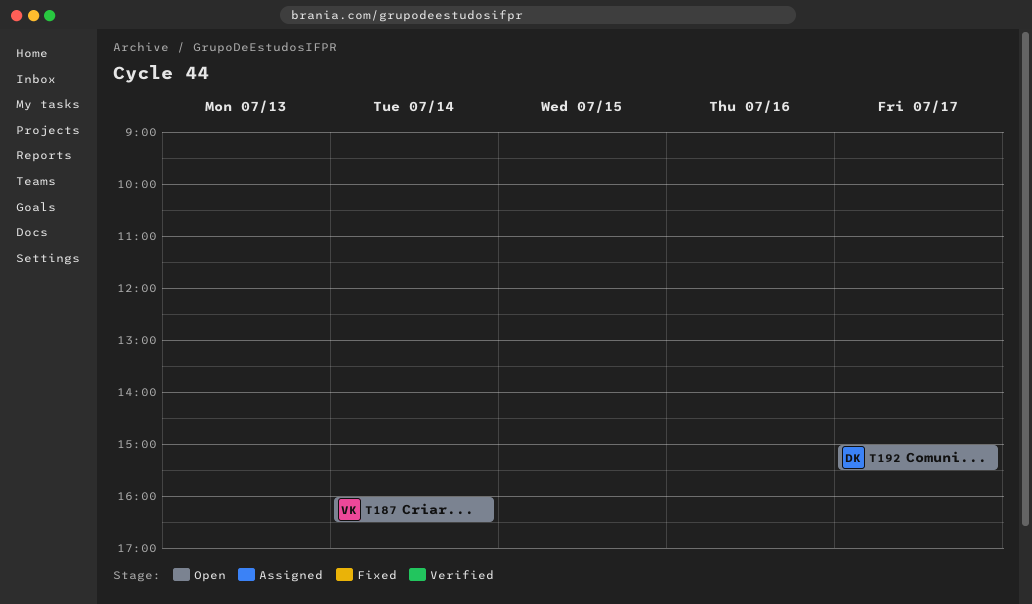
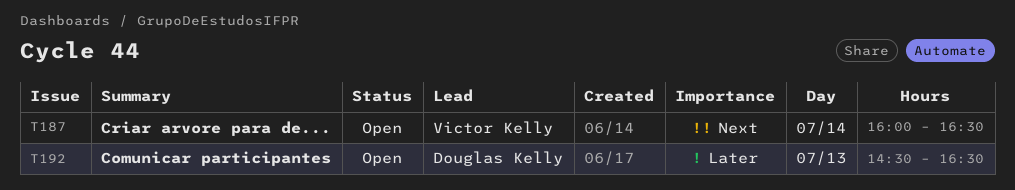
T192, day: Jul 17 -> Jul 13
T192, begins: 15:00 -> 14:30
T192, ends: 15:30 -> 16:30

